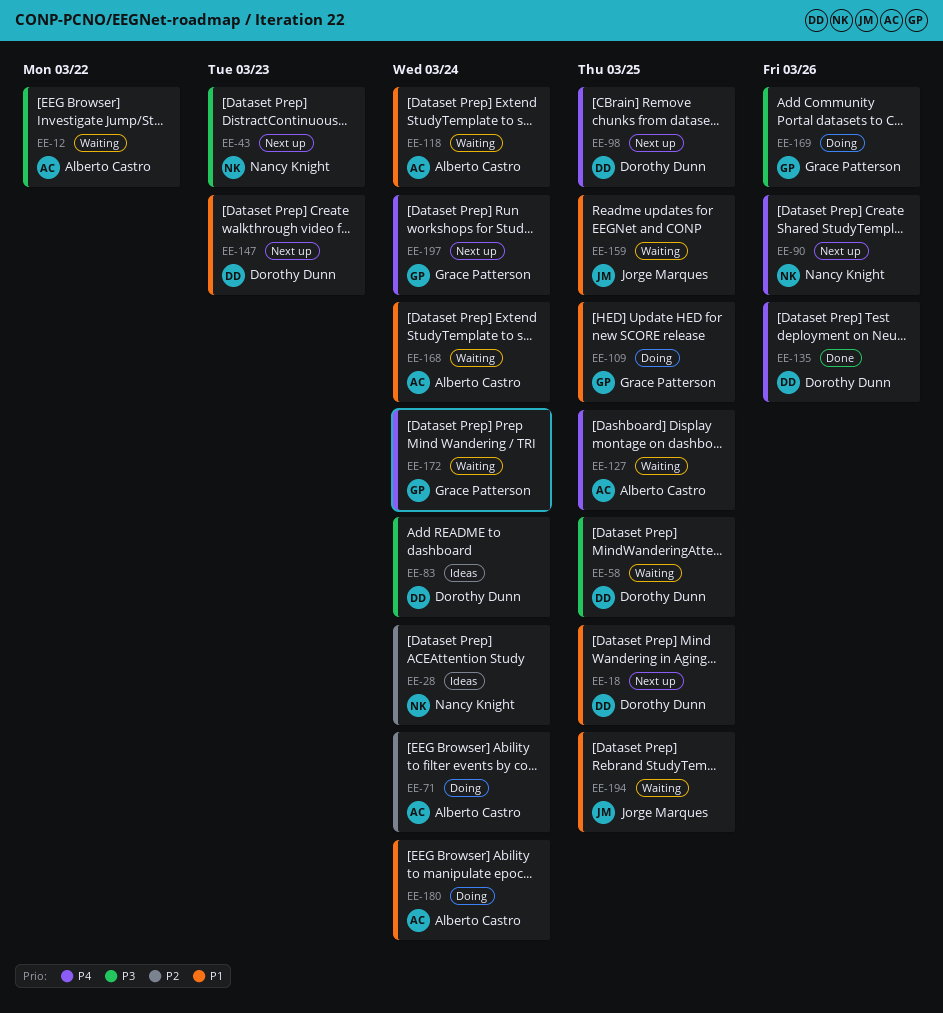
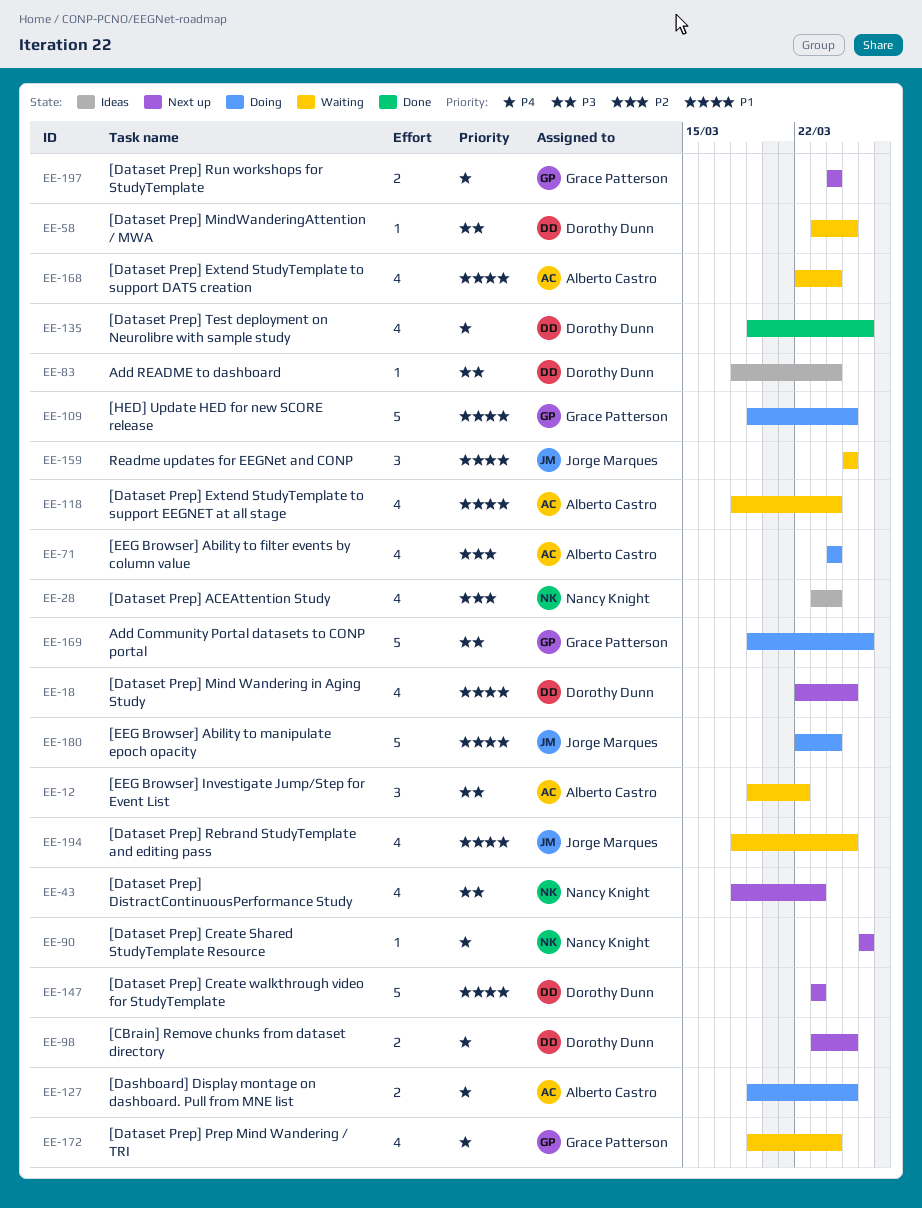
EE-127, status: Waiting -> Doing
EE-180, owner: Alberto Castro -> Jorge Marques

